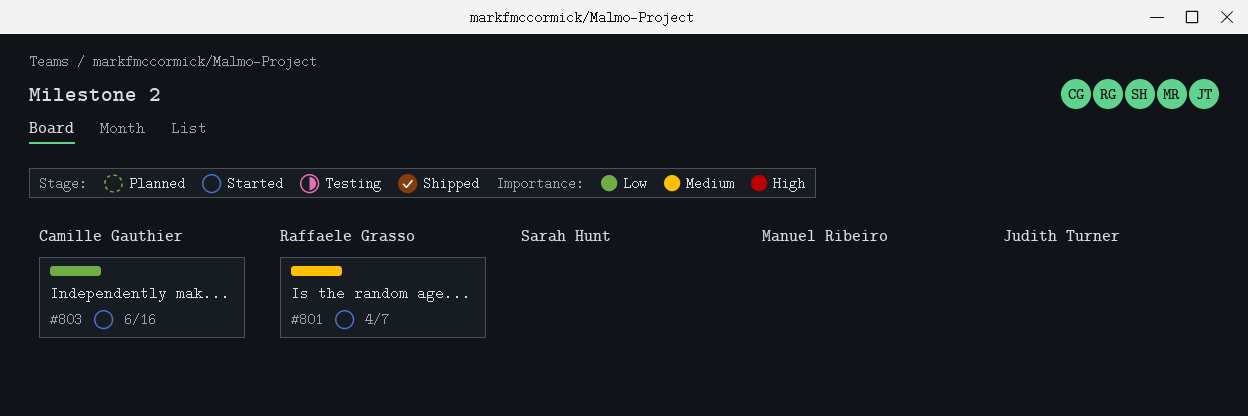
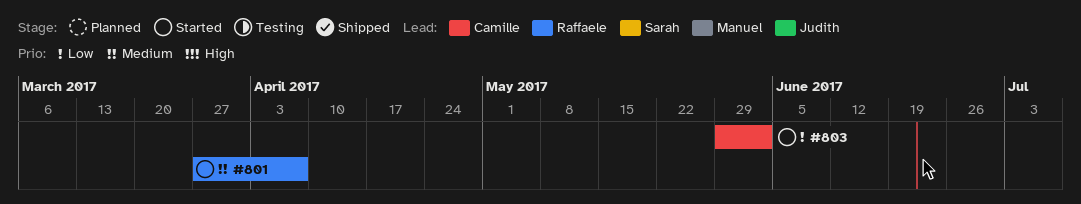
#803, due: Jun 16 -> Jun 2

